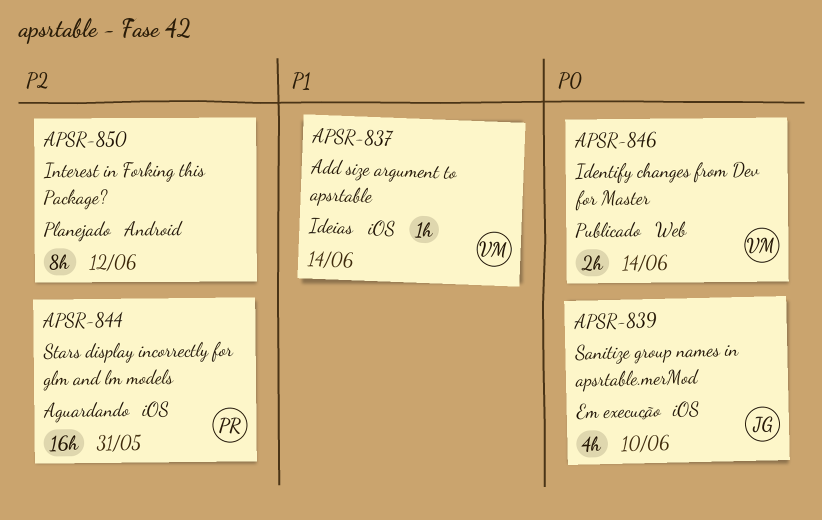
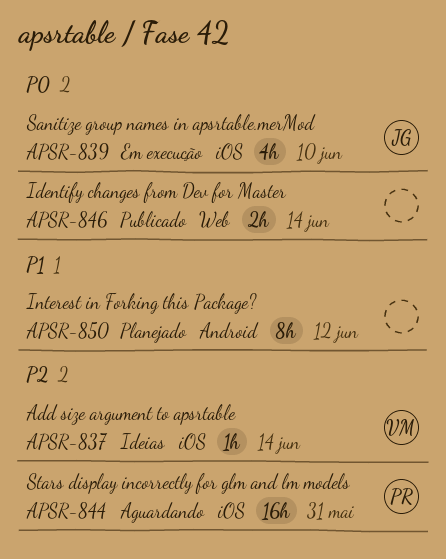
APSR-837, priority: P1 -> P2
APSR-846, owner: VM -> none
APSR-850, priority: P2 -> P1

